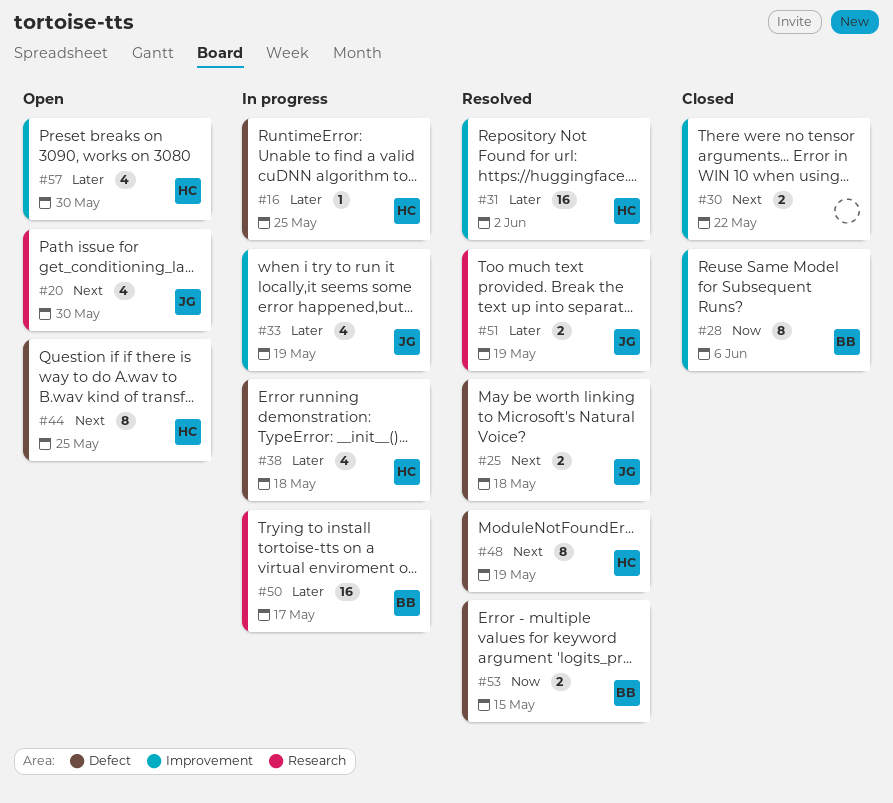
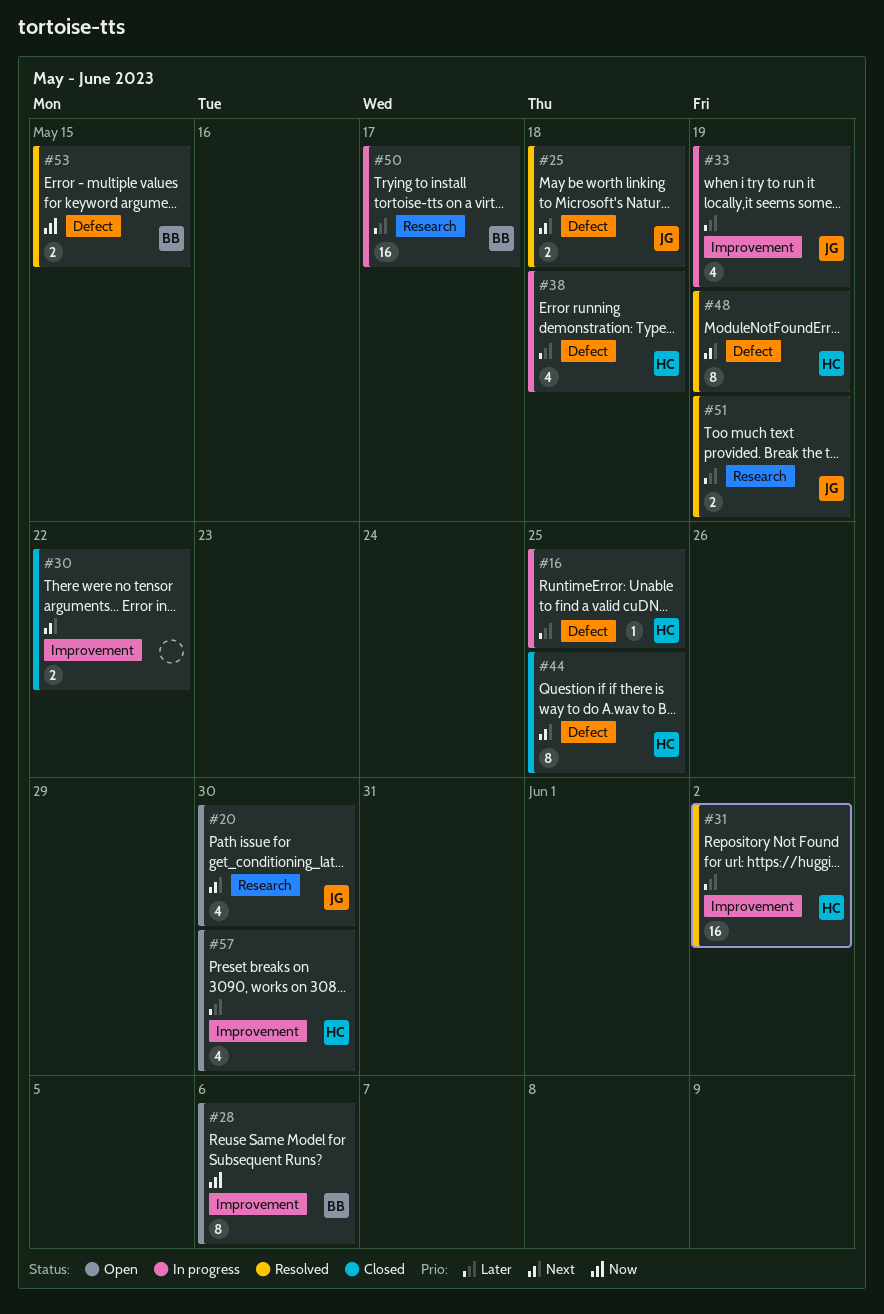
#28, status: Closed -> Open
#44, status: Open -> Closed

